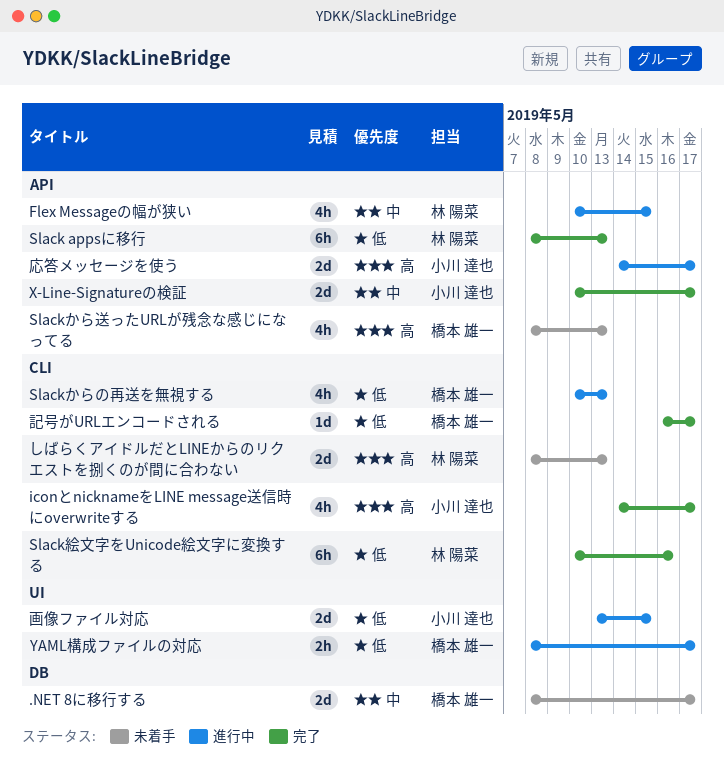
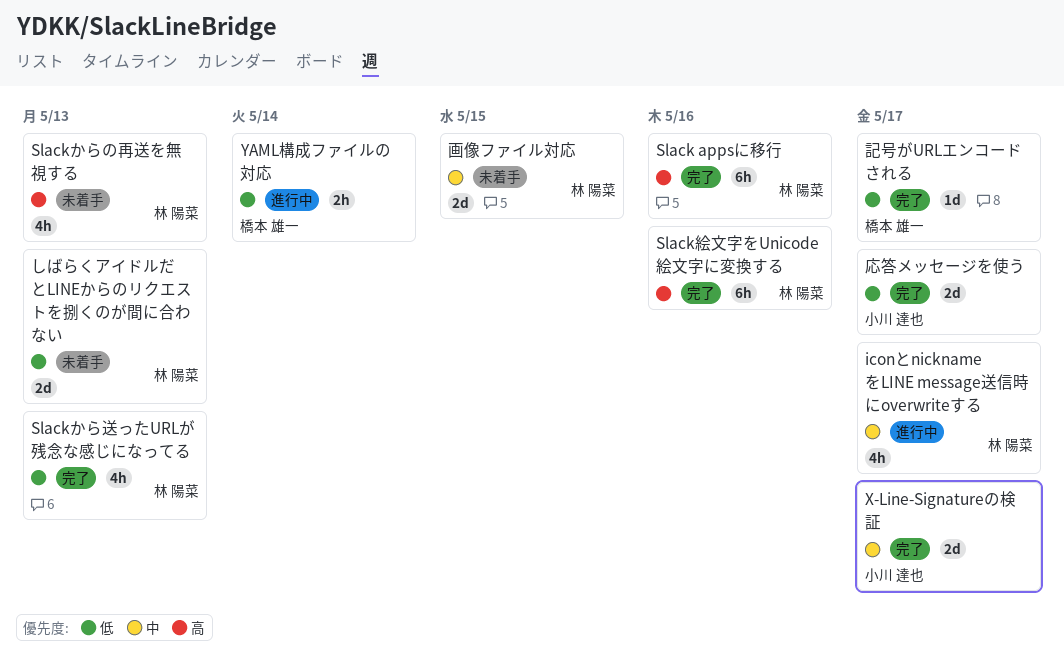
.NET 8に移行する: present -> none
Flex Messageの幅が狭い: present -> none
iconとnicknameをLINE message送信時にoverwriteする, status: 完了 -> 進行中
iconとnicknameをLINE message送信時にoverwriteする, owner: 小川 達也 -> 林 陽菜
iconとnicknameをLINE message送信時にoverwriteする, priority: 高 -> 中
Slack appsに移行, priority: 低 -> 高
Slack appsに移行, due: May 13 -> May 16
Slackからの再送を無視する, status: 進行中 -> 未着手
Slackからの再送を無視する, owner: 橋本 雄一 -> 林 陽菜
Slackからの再送を無視する, priority: 低 -> 高
Slackから送ったURLが残念な感じになってる, status: 未着手 -> 完了
Slackから送ったURLが残念な感じになってる, owner: 橋本 雄一 -> 林 陽菜
Slackから送ったURLが残念な感じになってる, priority: 高 -> 低
Slack絵文字をUnicode絵文字に変換する, priority: 低 -> 高
YAML構成ファイルの対応, due: May 17 -> May 14
しばらくアイドルだとLINEからのリクエストを捌くのが間に合わない, priority: 高 -> 低
応答メッセージを使う, status: 進行中 -> 完了
応答メッセージを使う, priority: 高 -> 低
画像ファイル対応, status: 進行中 -> 未着手
画像ファイル対応, owner: 小川 達也 -> 林 陽菜
画像ファイル対応, priority: 低 -> 中

